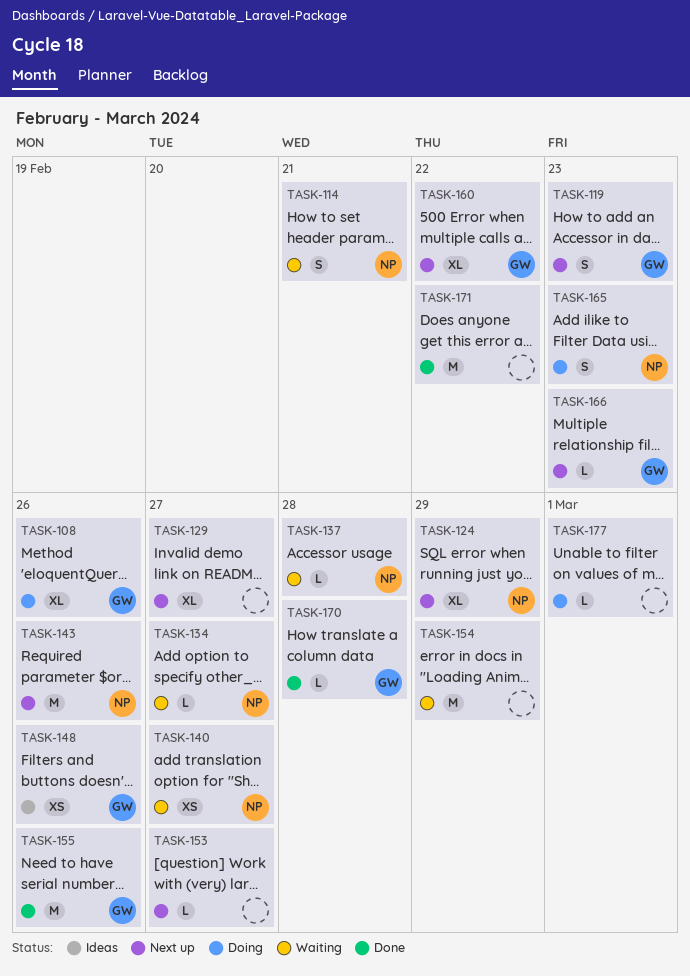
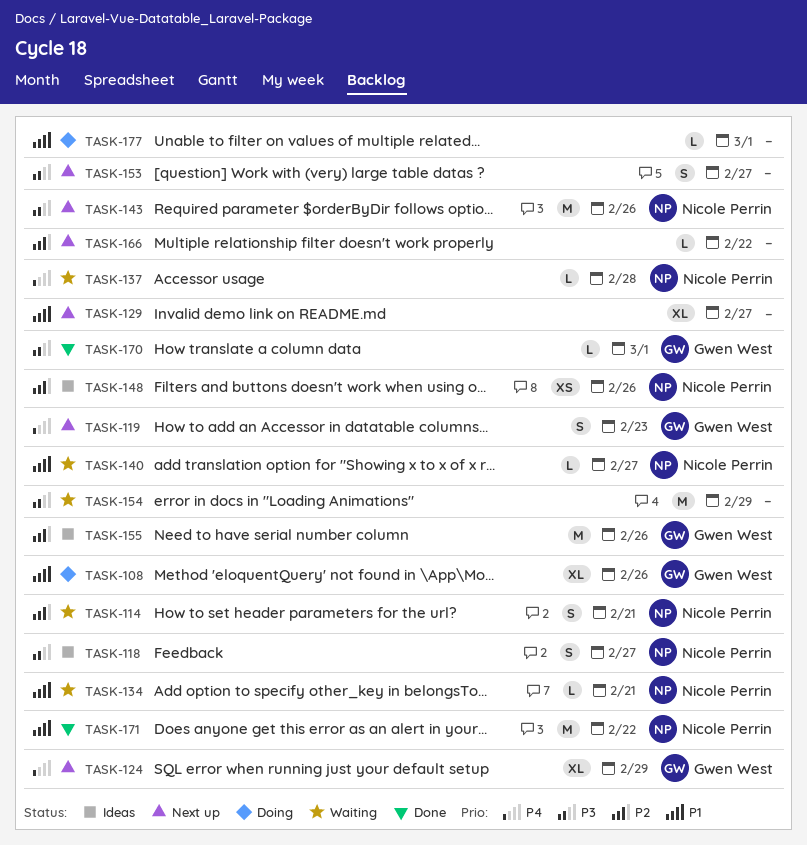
TASK-118: none -> present
TASK-124, owner: Nicole Perrin -> Gwen West
TASK-134, due: Feb 27 -> Feb 21
TASK-140, estimate: XS -> L
TASK-148, owner: Gwen West -> Nicole Perrin
TASK-153, estimate: L -> S
TASK-155, status: Done -> Ideas
TASK-160: present -> none
TASK-165: present -> none
TASK-166, owner: Gwen West -> none
TASK-166, due: Feb 23 -> Feb 22
TASK-170, due: Feb 28 -> Mar 1
TASK-171, owner: none -> Nicole Perrin

